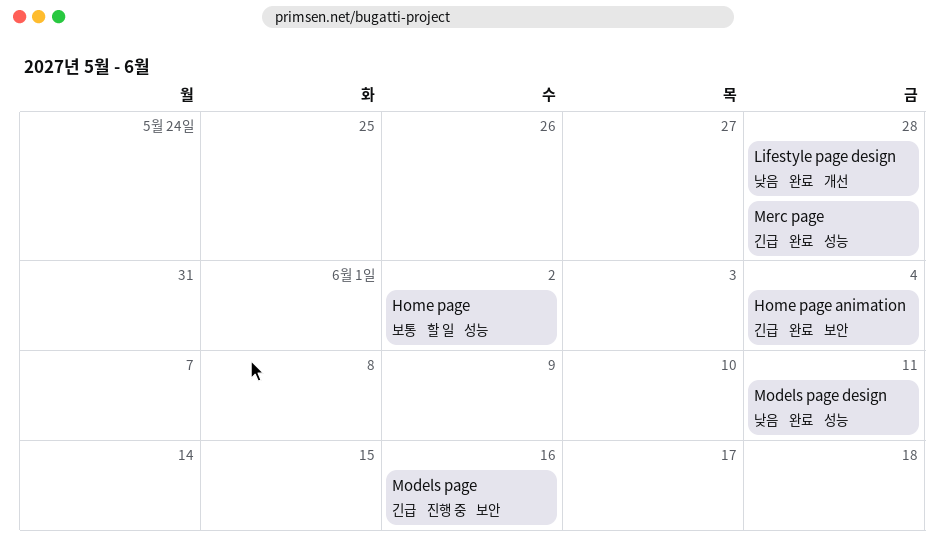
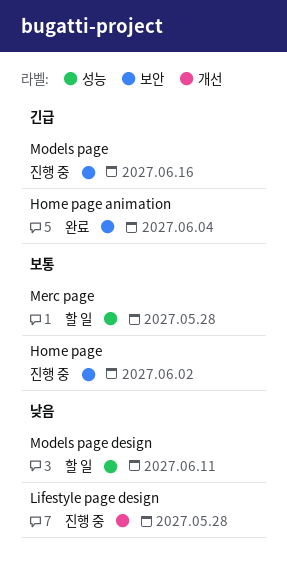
Home page, status: 할 일 -> 진행 중
Home page, label: 성능 -> 보안
Lifestyle page design, status: 완료 -> 진행 중
Merc page, status: 완료 -> 할 일
Merc page, priority: 긴급 -> 보통
Models page design, status: 완료 -> 할 일

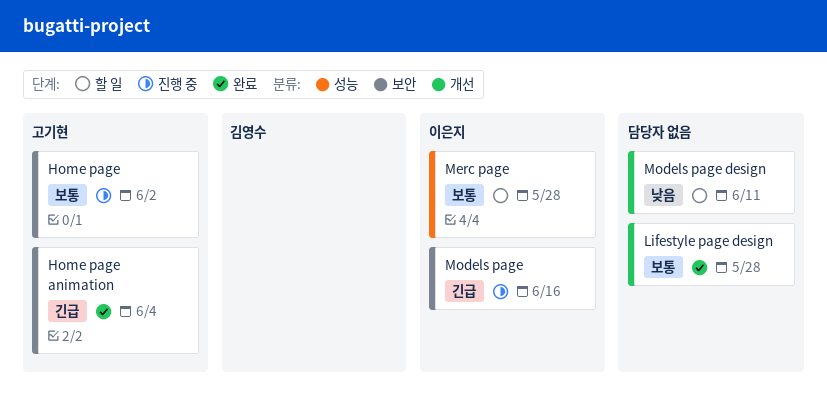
Lifestyle page design, status: 진행 중 -> 완료
Lifestyle page design, priority: 낮음 -> 보통
Models page design, label: 성능 -> 개선

